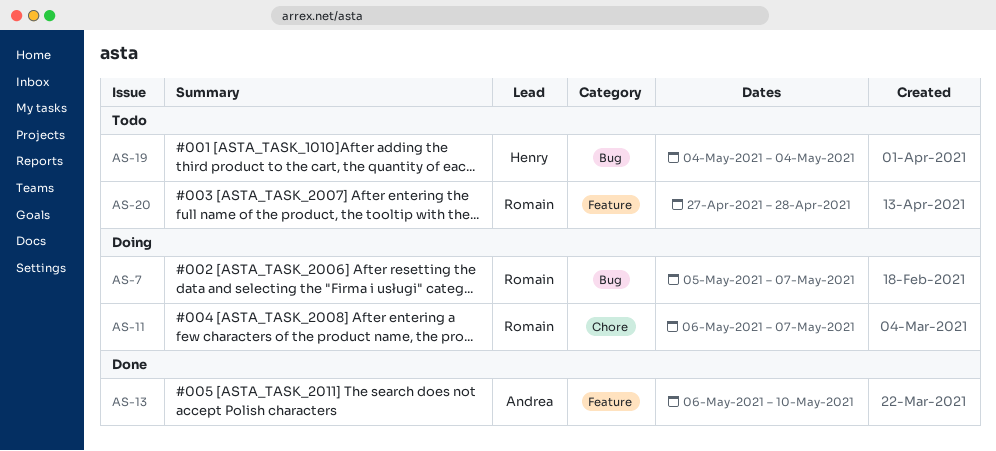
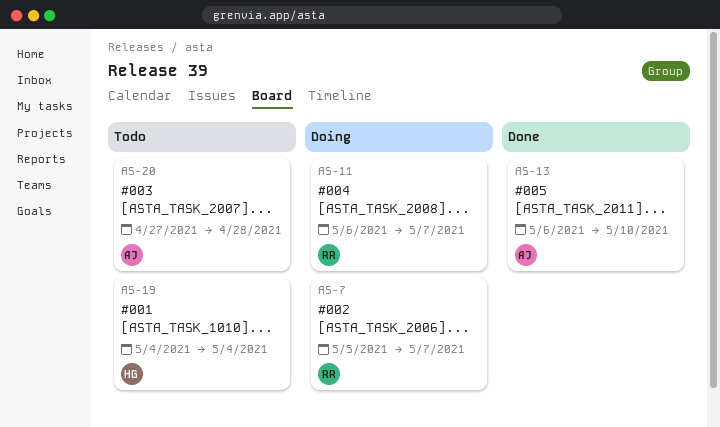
AS-20, owner: Romain -> Andrea

